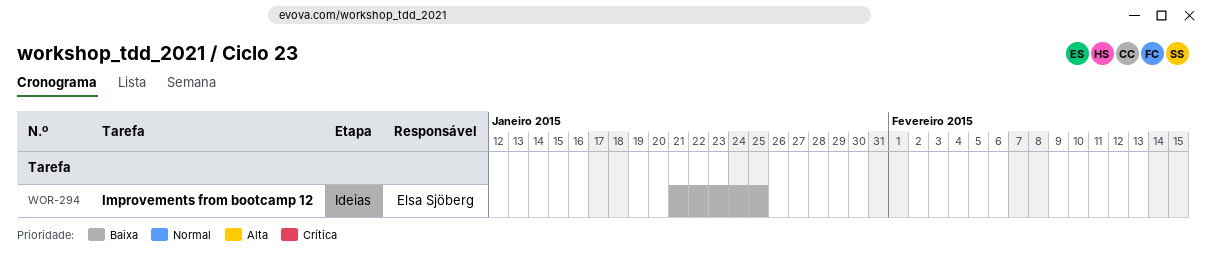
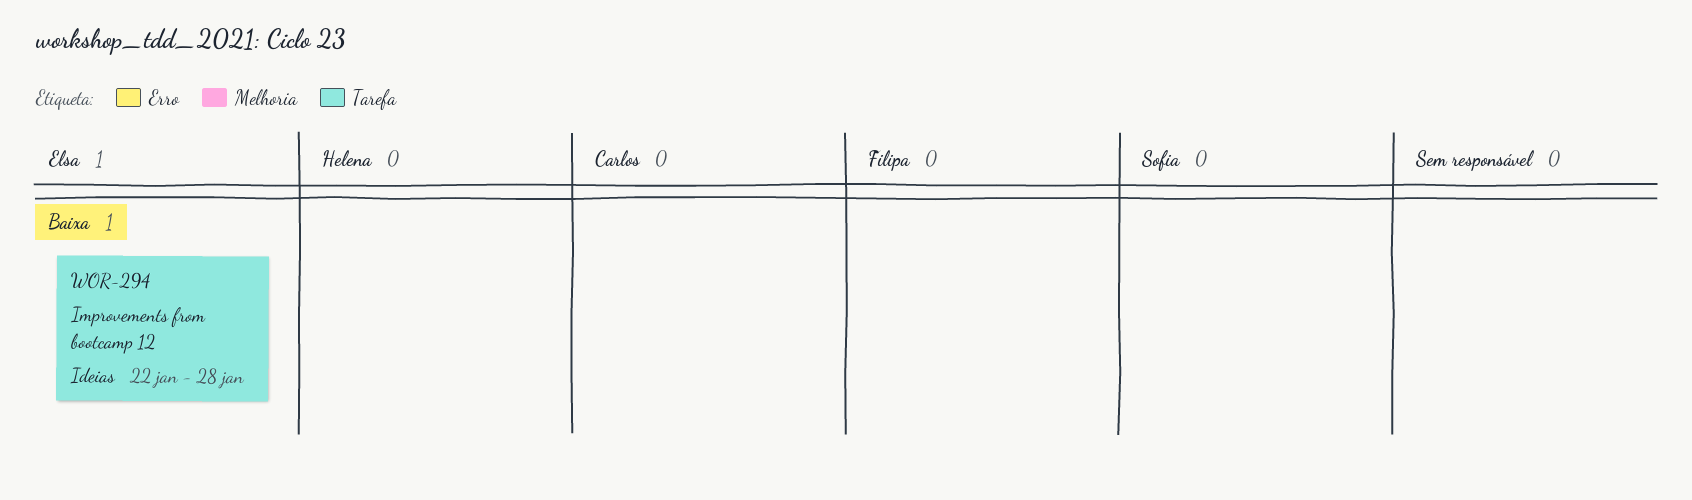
WOR-294, start: Jan 21 -> Jan 22
WOR-294, due: Jan 25 -> Jan 28

